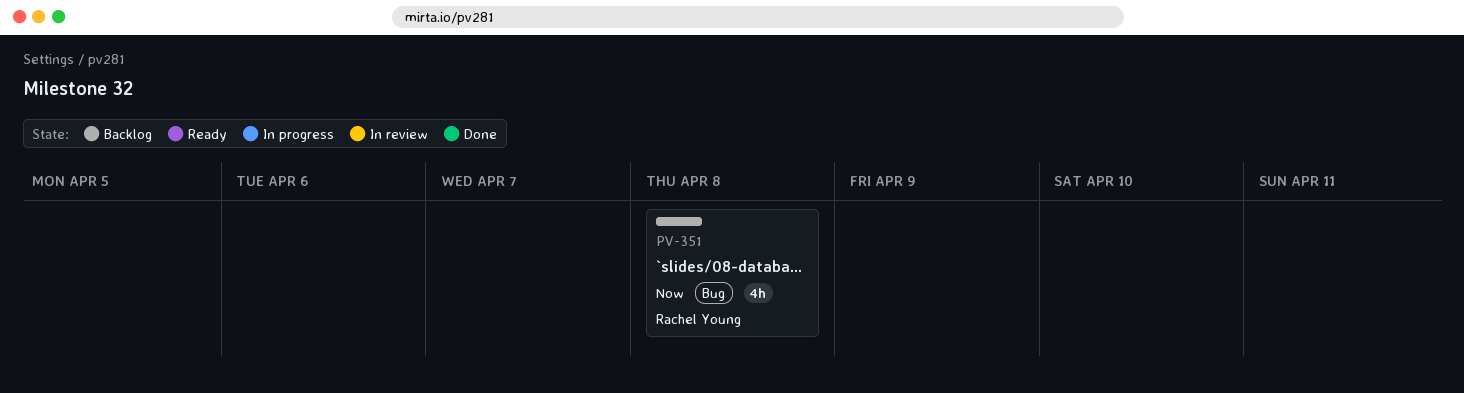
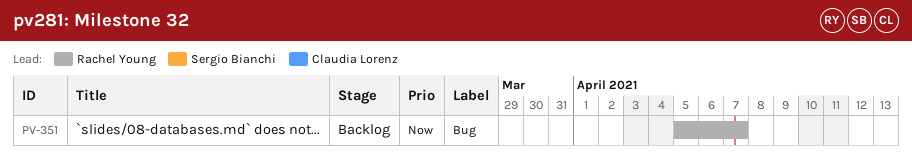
PV-351, due: Apr 8 -> Apr 7

